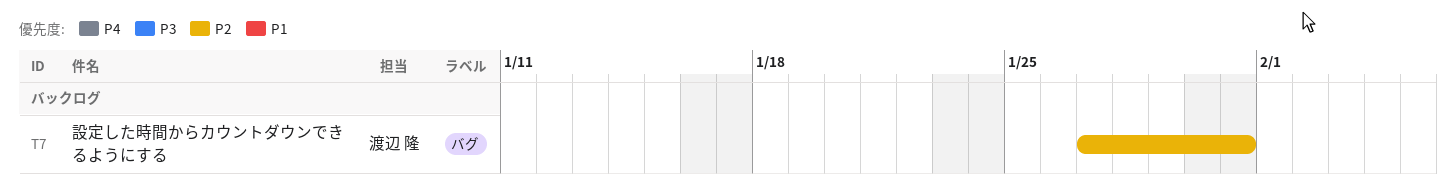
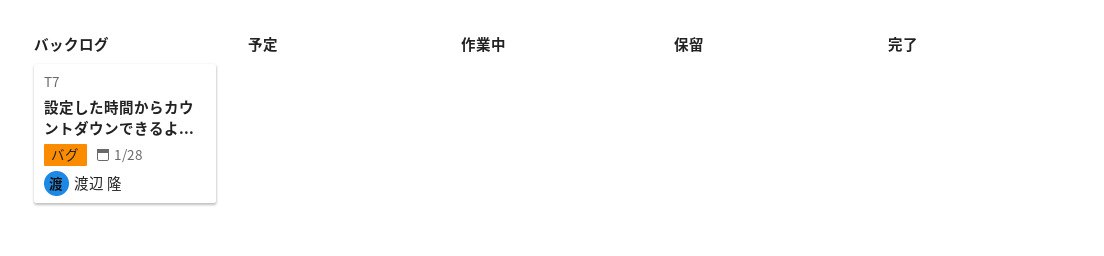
T7, due: Jan 31 -> Jan 28

